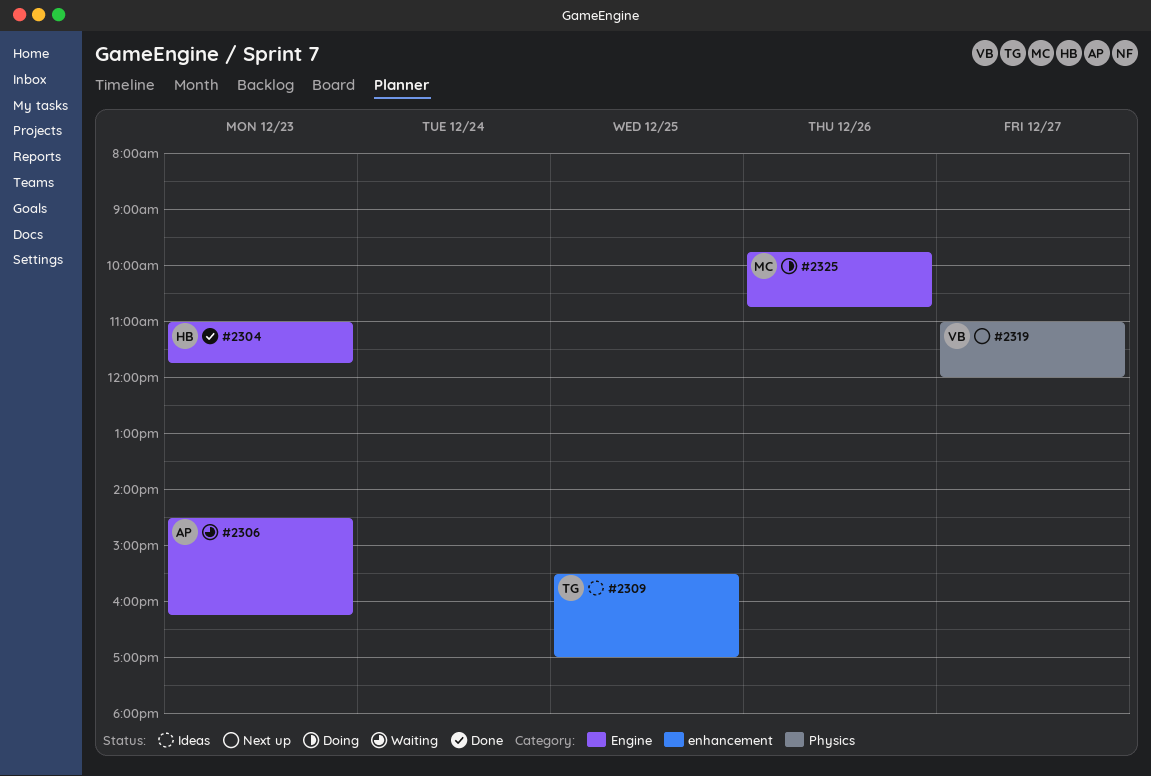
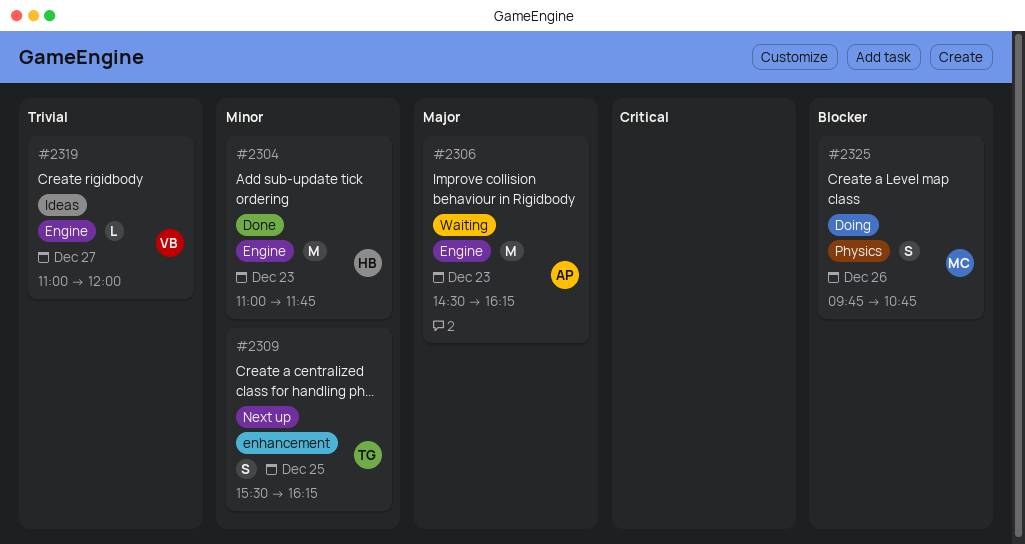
#2309, status: Ideas -> Next up
#2309, ends: 17:00 -> 16:15
#2319, status: Next up -> Ideas
#2319, label: Physics -> Engine
#2325, label: Engine -> Physics

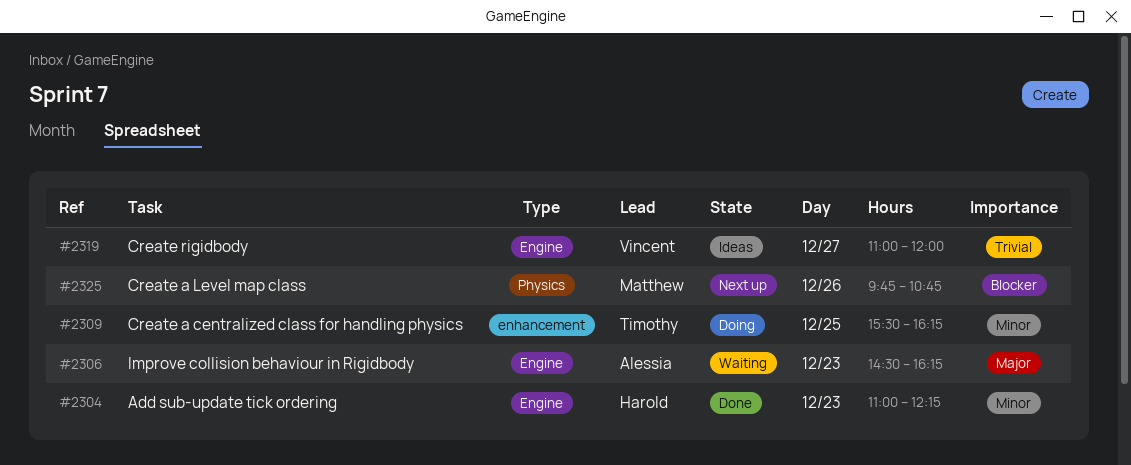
#2304, ends: 11:45 -> 12:15
#2309, status: Next up -> Doing
#2325, status: Doing -> Next up

